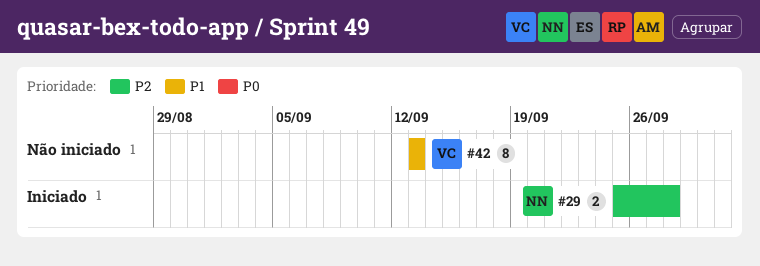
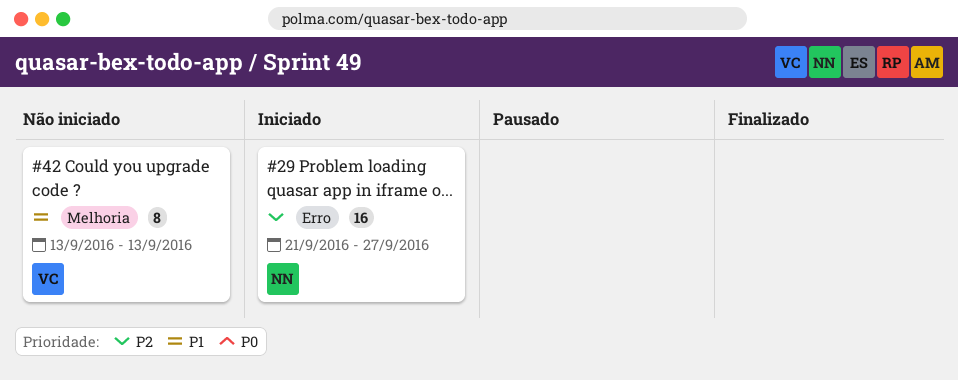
#29, estimate: 2 -> 16
#29, start: Sep 25 -> Sep 21
#29, due: Sep 28 -> Sep 27

